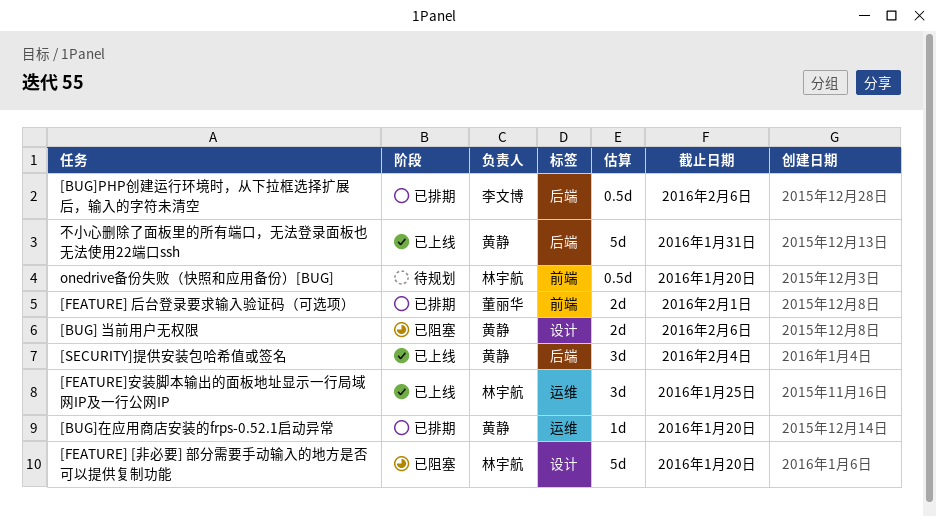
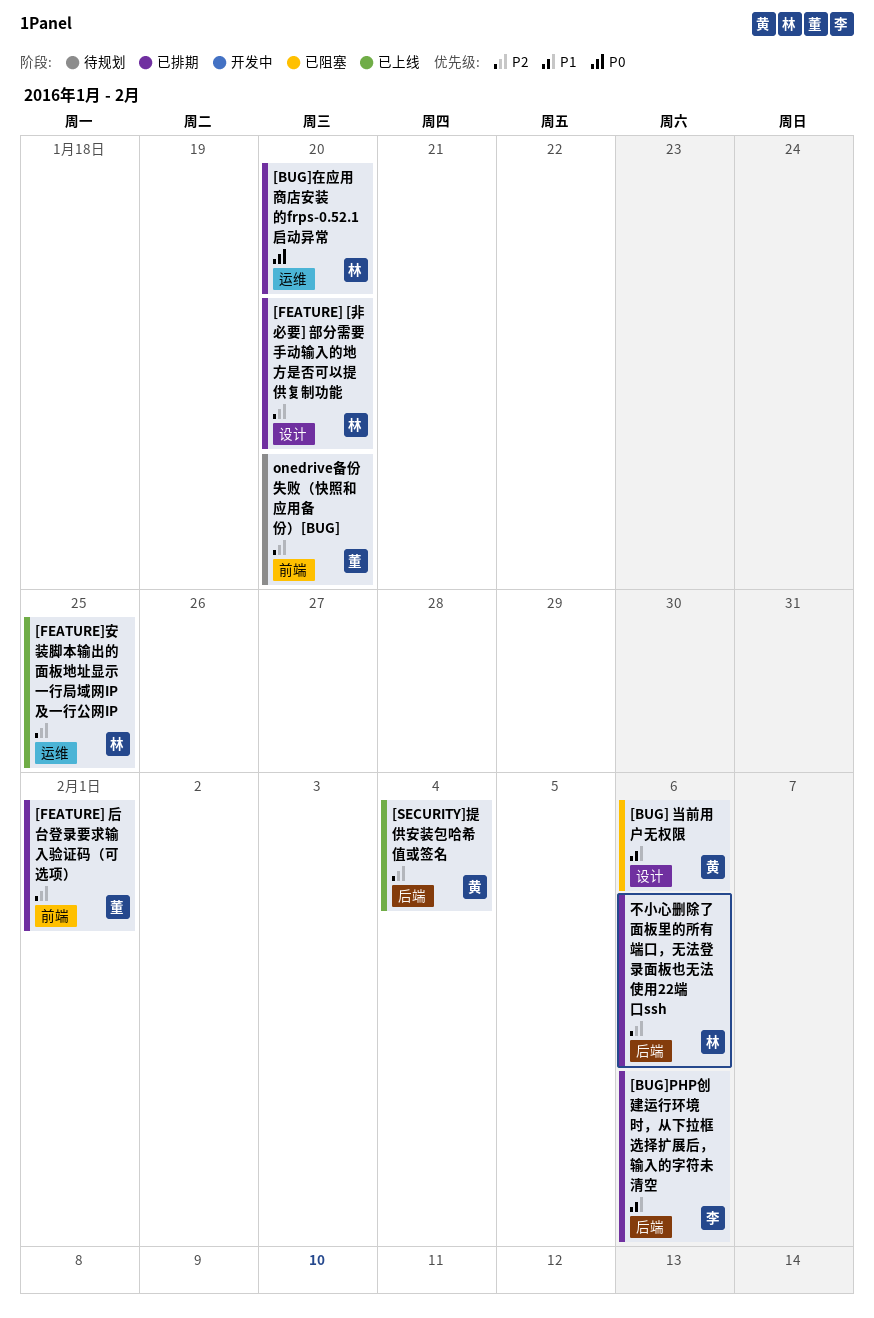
[BUG]在应用商店安装的frps-0.52.1启动异常, owner: 黄静 -> 林宇航
[FEATURE] [非必要] 部分需要手动输入的地方是否可以提供复制功能, status: 已阻塞 -> 已排期
onedrive备份失败（快照和应用备份）[BUG], owner: 林宇航 -> 董丽华
不小心删除了面板里的所有端口，无法登录面板也无法使用22端口ssh, status: 已上线 -> 已排期
不小心删除了面板里的所有端口，无法登录面板也无法使用22端口ssh, owner: 黄静 -> 林宇航
不小心删除了面板里的所有端口，无法登录面板也无法使用22端口ssh, due: Jan 31 -> Feb 6

